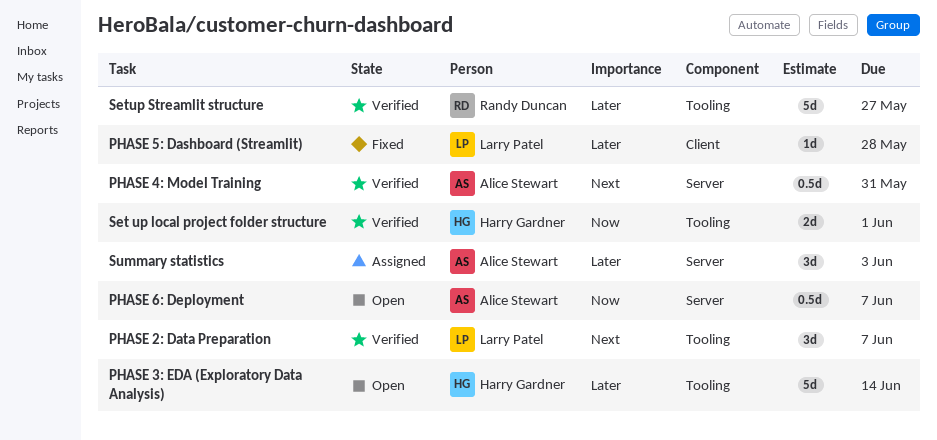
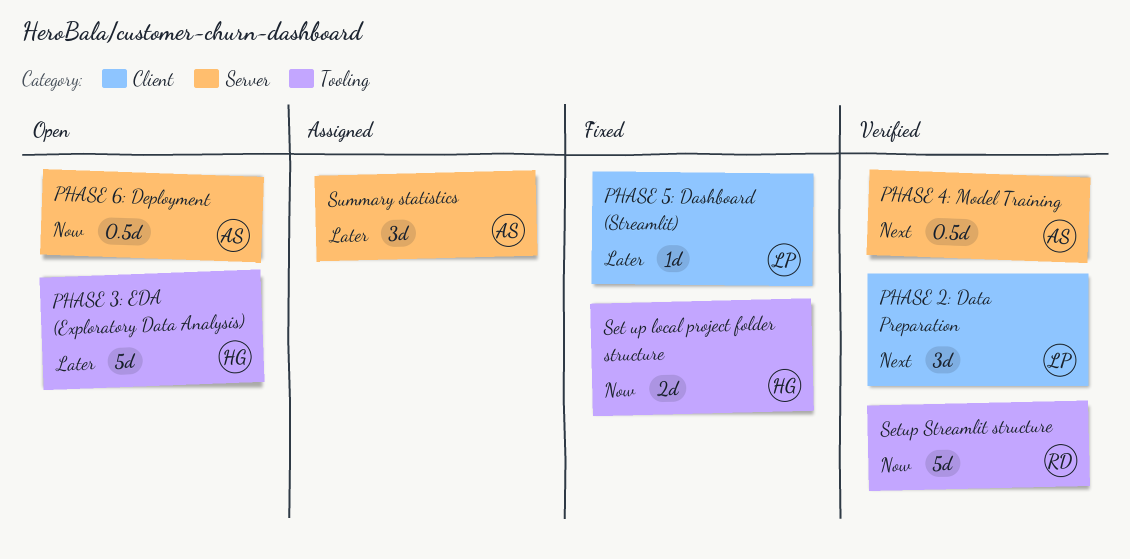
PHASE 2: Data Preparation, label: Tooling -> Client
Set up local project folder structure, status: Verified -> Fixed
Setup Streamlit structure, priority: Later -> Now

